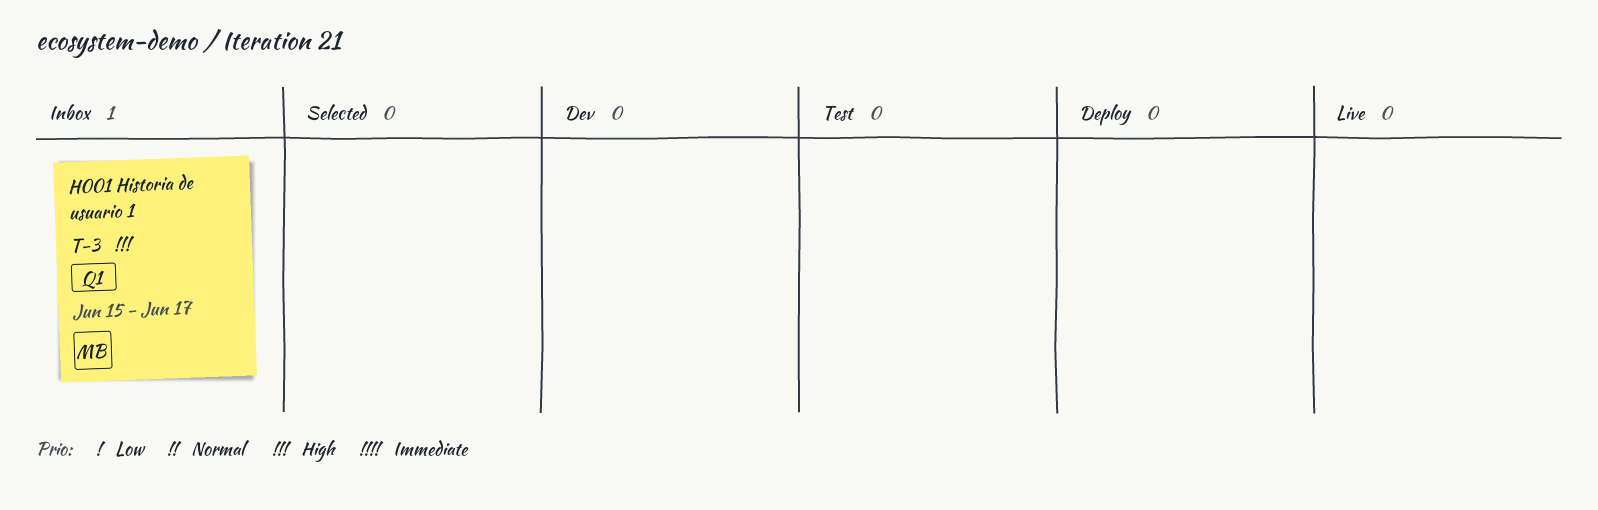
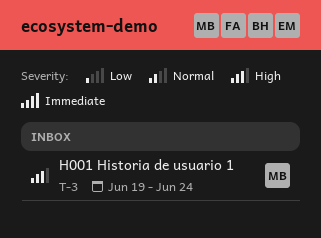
T-3, start: Jun 15 -> Jun 19
T-3, due: Jun 17 -> Jun 24

